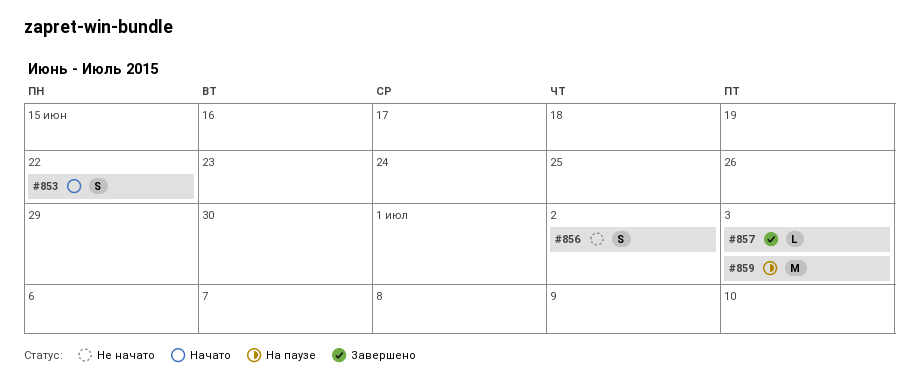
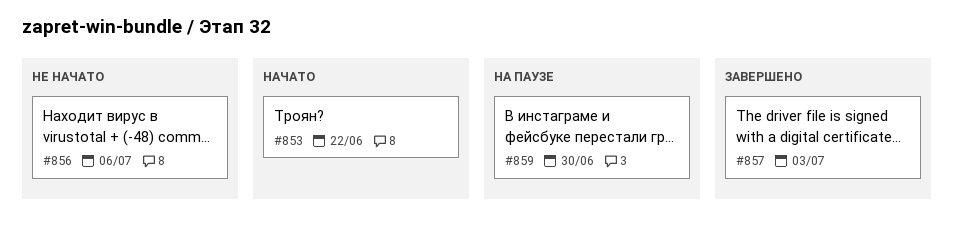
#856, due: Jul 2 -> Jul 6
#859, due: Jul 3 -> Jun 30

